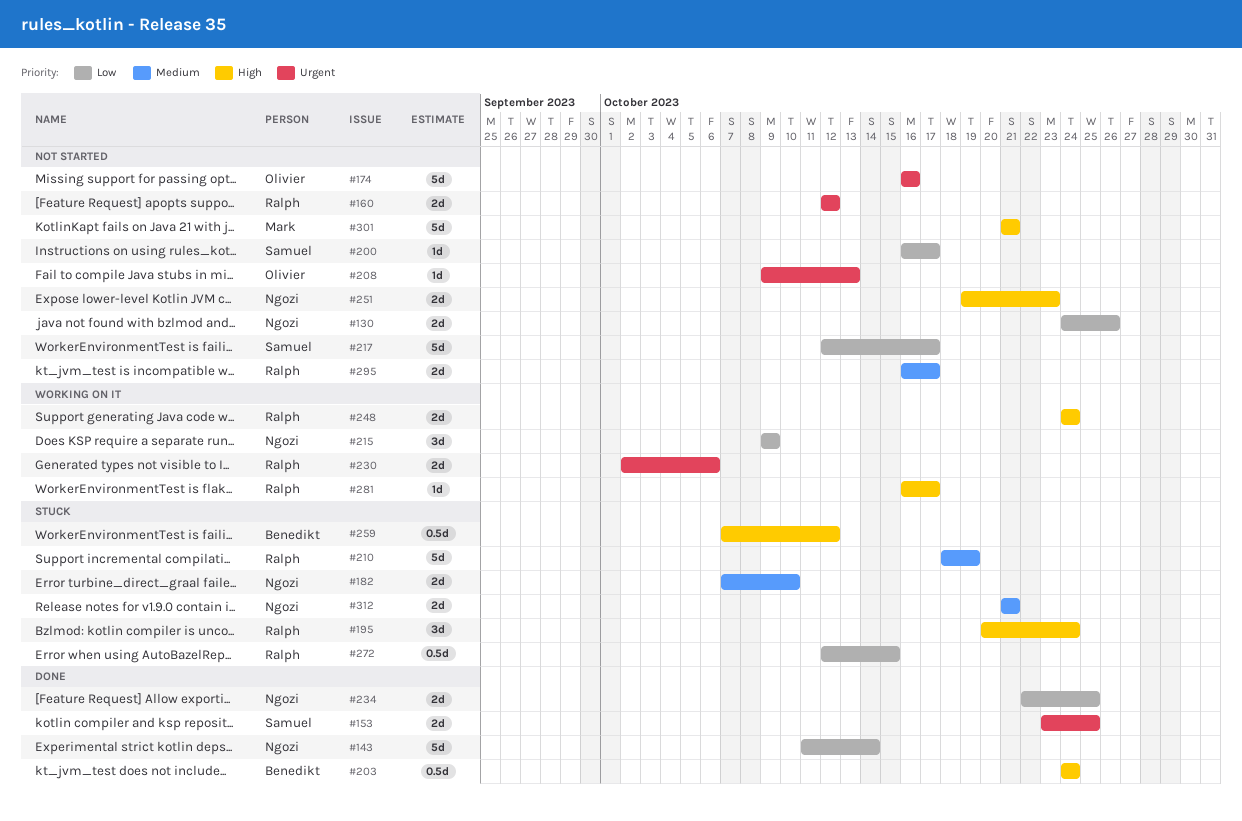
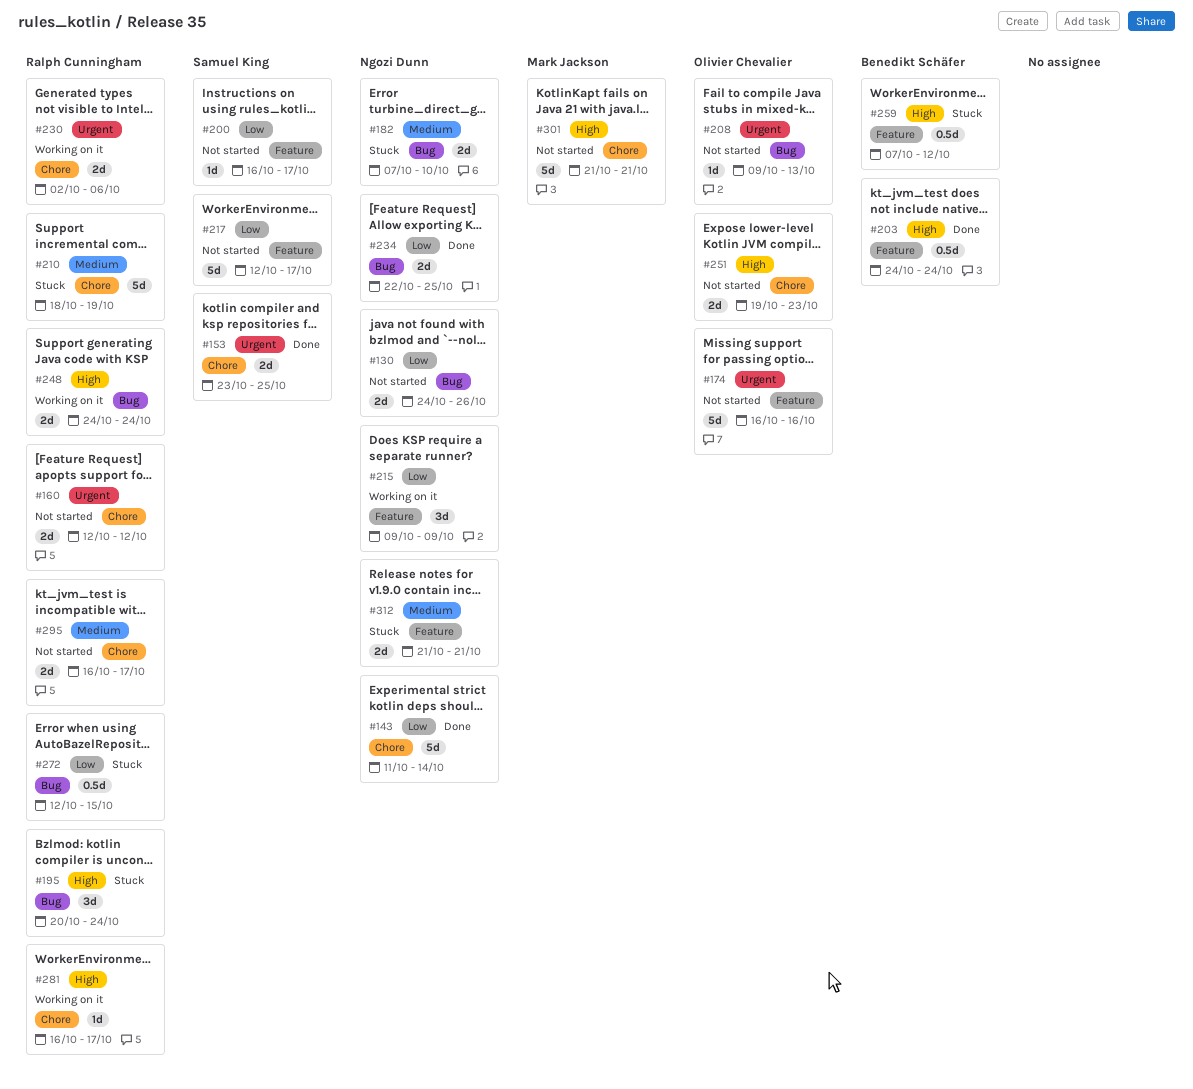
#251, owner: Ngozi Dunn -> Olivier Chevalier

